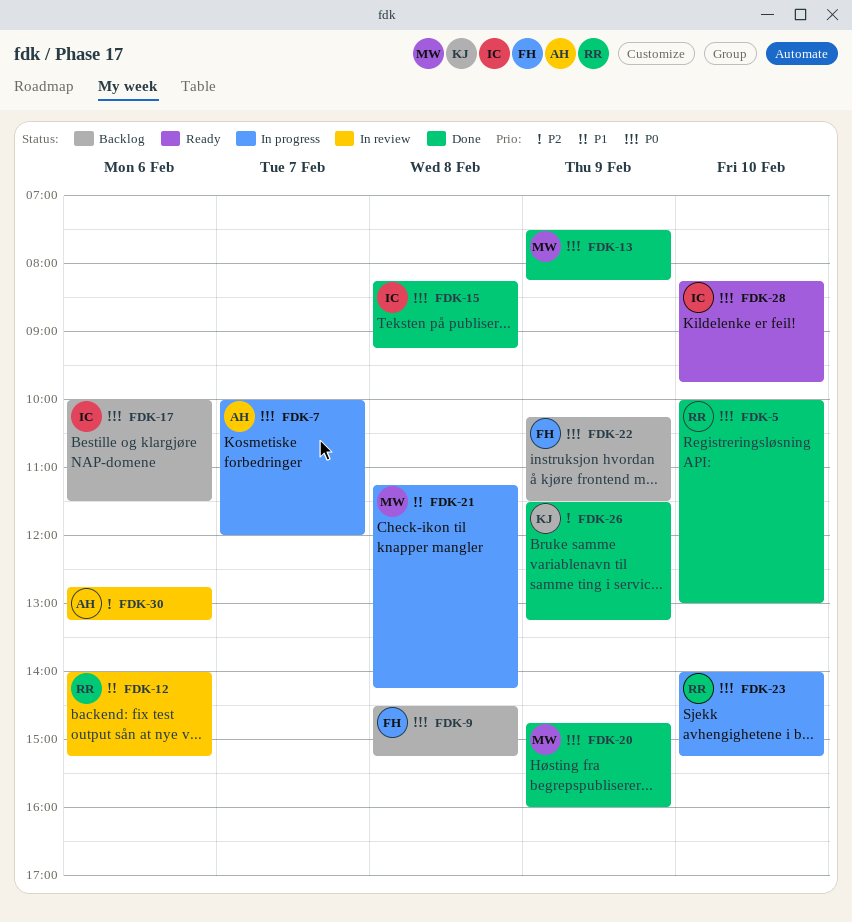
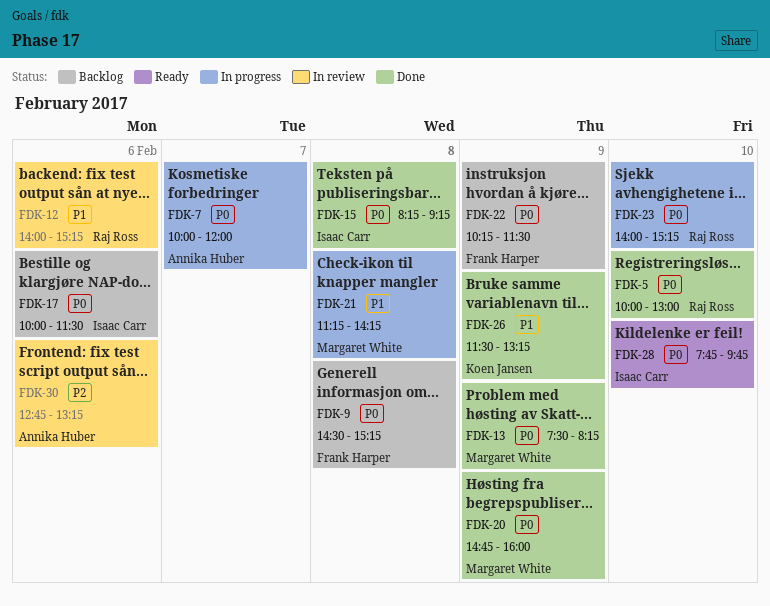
FDK-26, priority: P2 -> P1
FDK-28, begins: 08:15 -> 07:45

